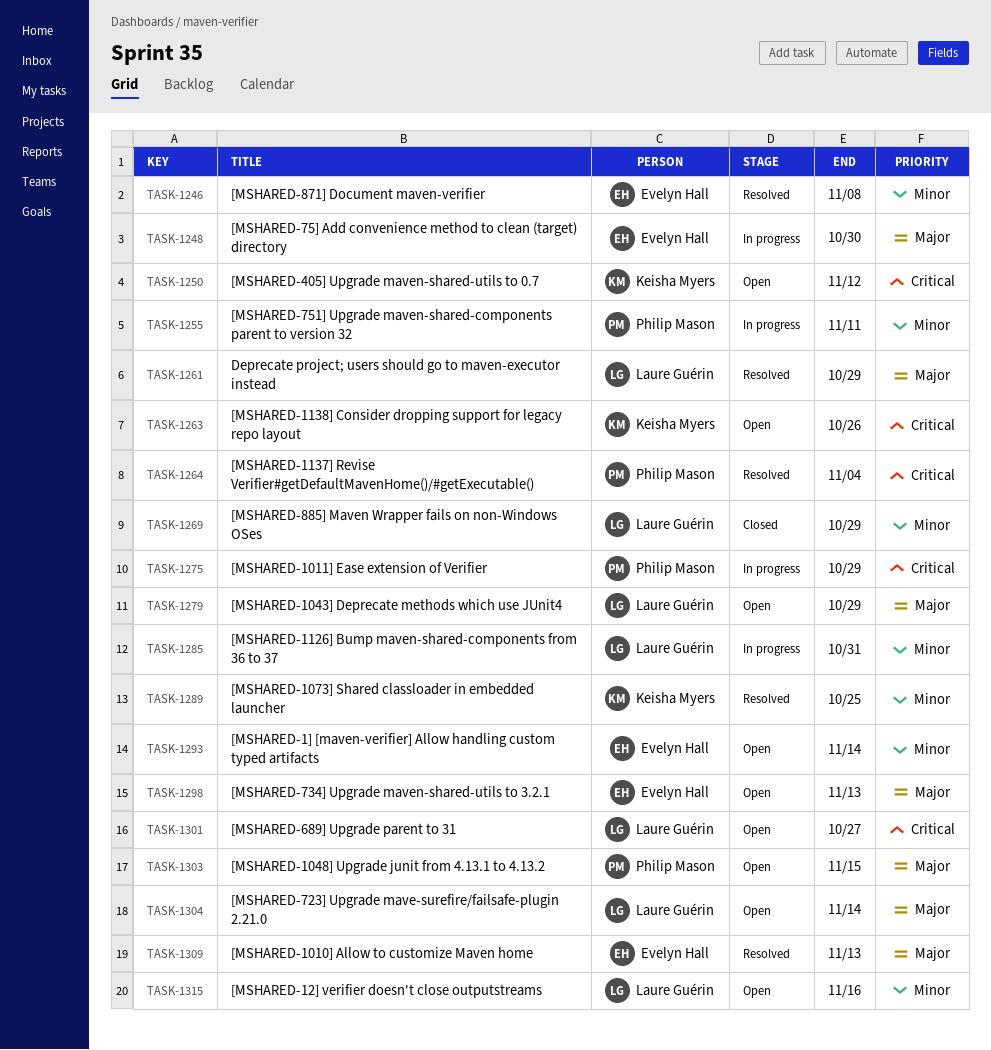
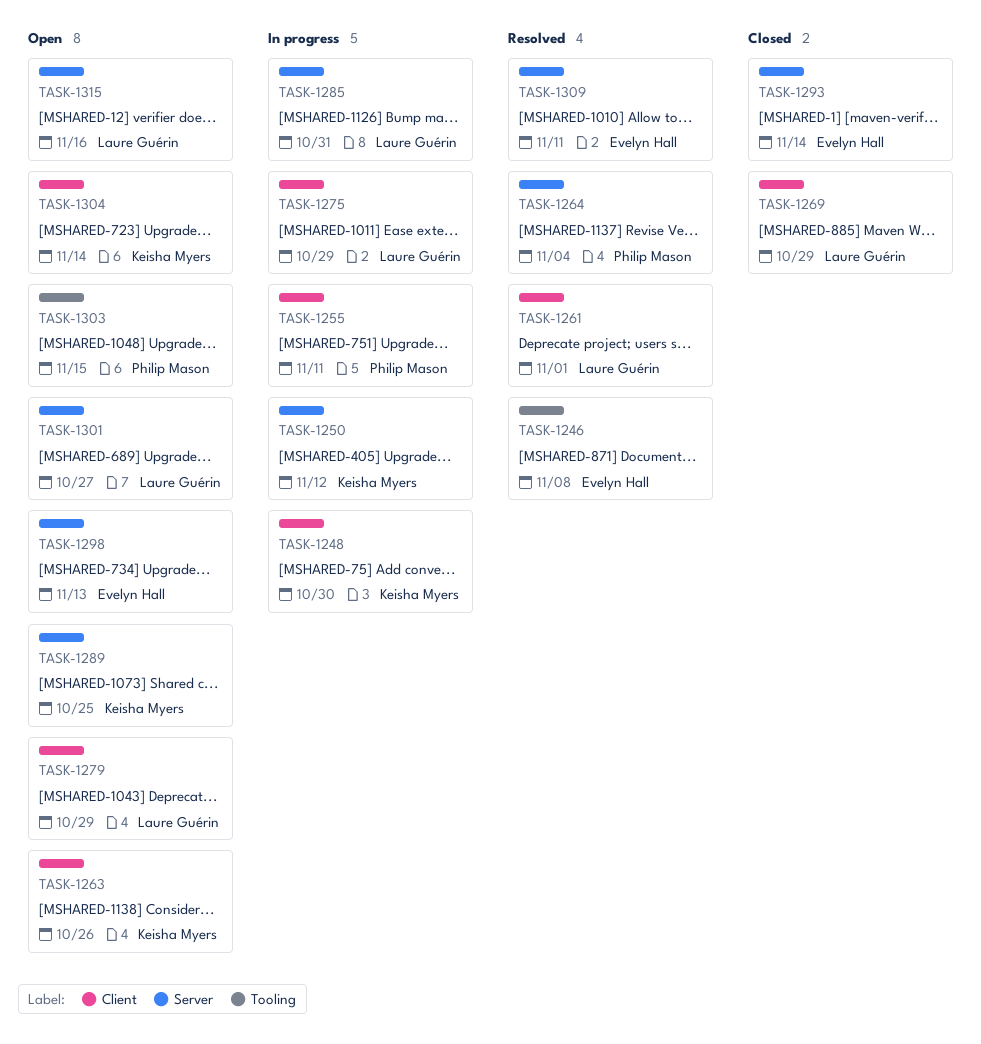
TASK-1248, owner: Evelyn Hall -> Keisha Myers
TASK-1250, status: Open -> In progress
TASK-1261, due: Oct 29 -> Nov 1
TASK-1275, owner: Philip Mason -> Laure Guérin
TASK-1289, status: Resolved -> Open
TASK-1293, status: Open -> Closed
TASK-1304, owner: Laure Guérin -> Keisha Myers
TASK-1309, due: Nov 13 -> Nov 11

